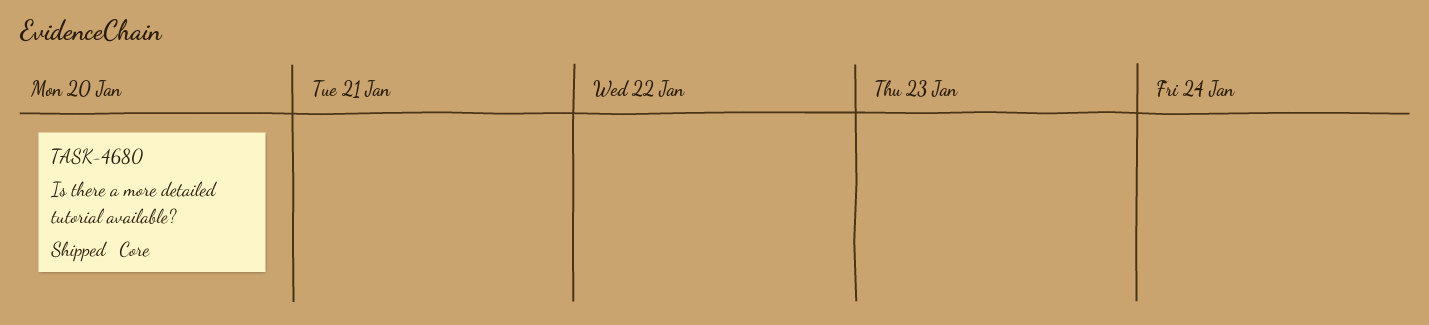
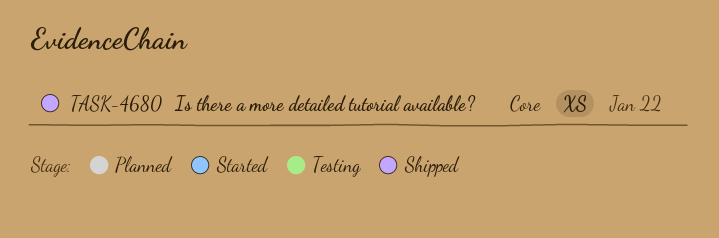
TASK-4680, due: Jan 20 -> Jan 22

